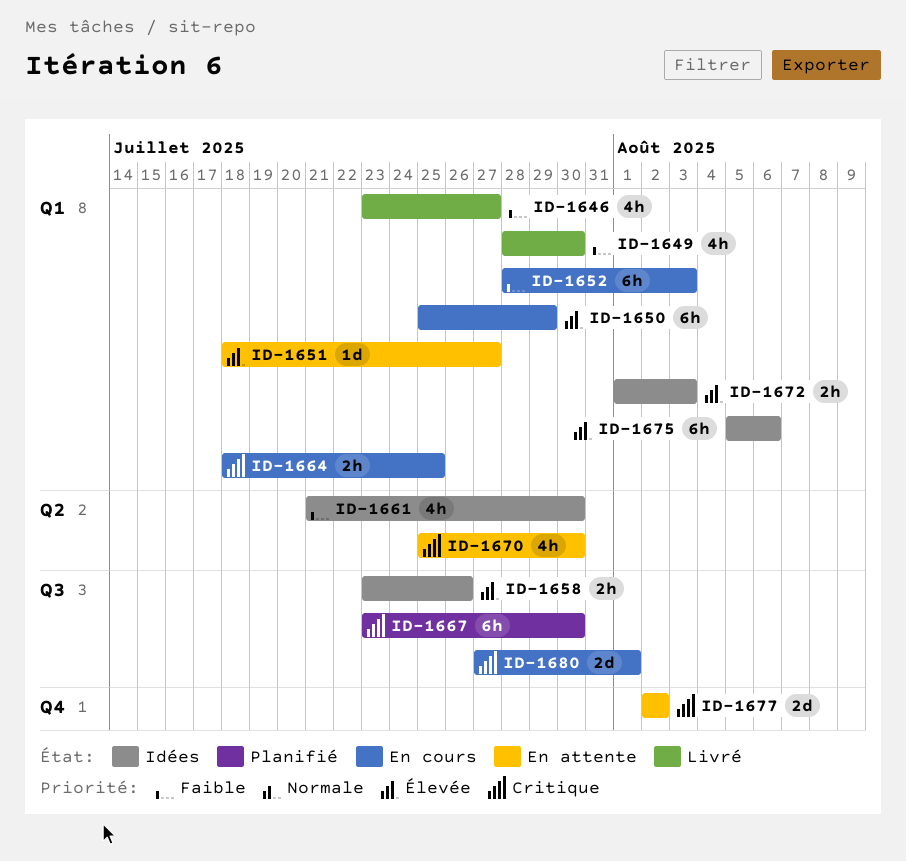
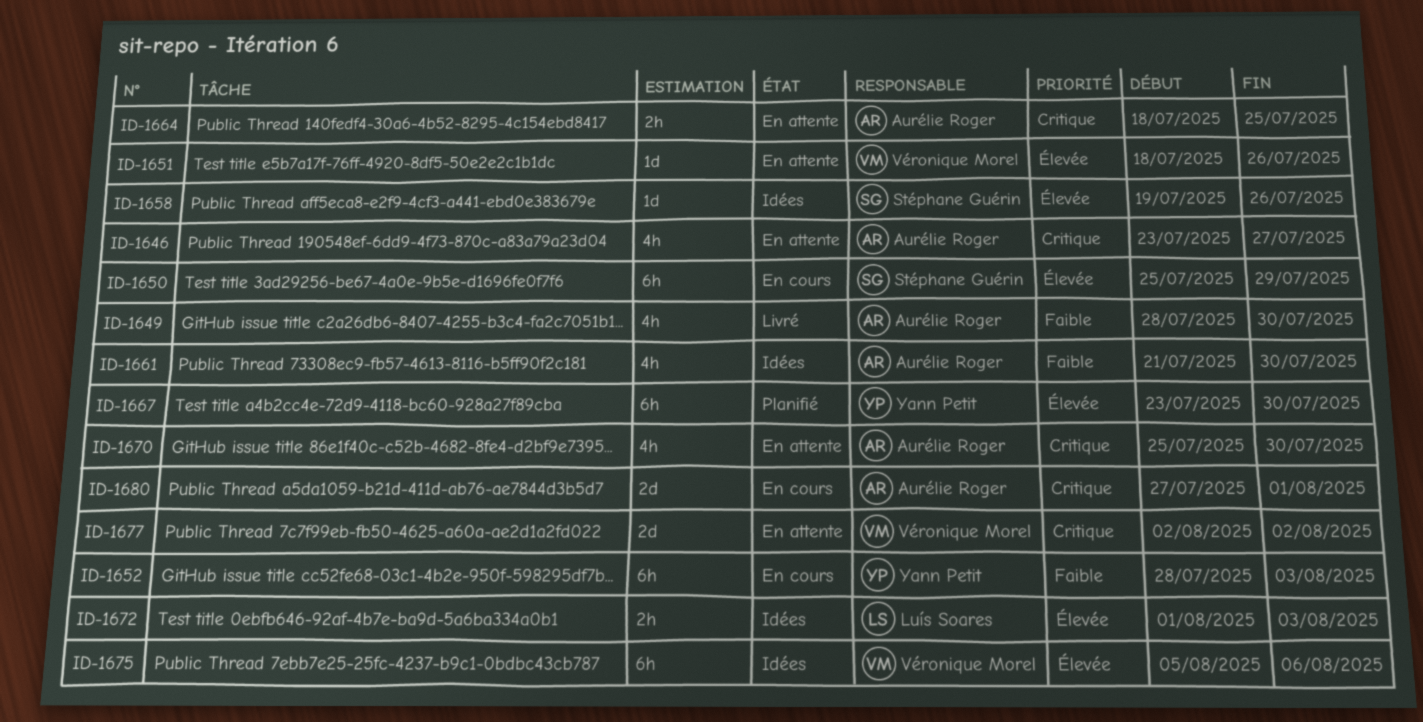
ID-1646, status: Livré -> En attente
ID-1646, priority: Faible -> Critique
ID-1651, due: Jul 27 -> Jul 26
ID-1658, estimate: 2h -> 1d
ID-1658, start: Jul 23 -> Jul 19
ID-1664, status: En cours -> En attente
ID-1667, priority: Critique -> Élevée

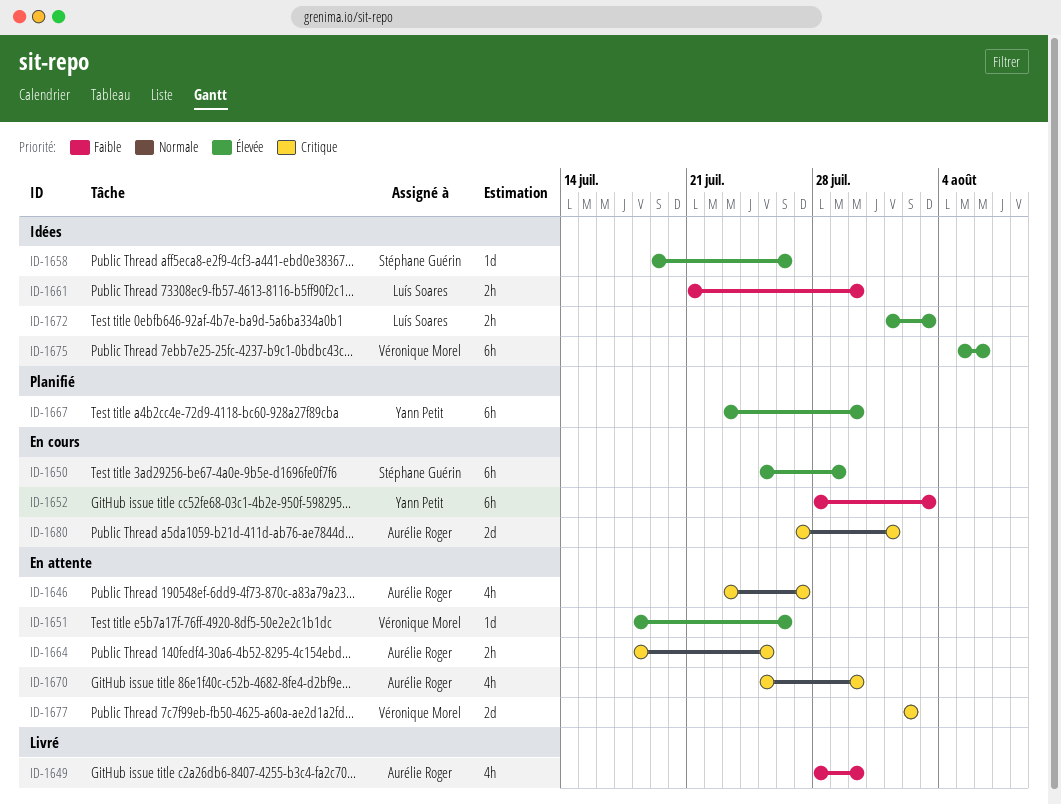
ID-1661, owner: Aurélie Roger -> Luís Soares
ID-1661, estimate: 4h -> 2h

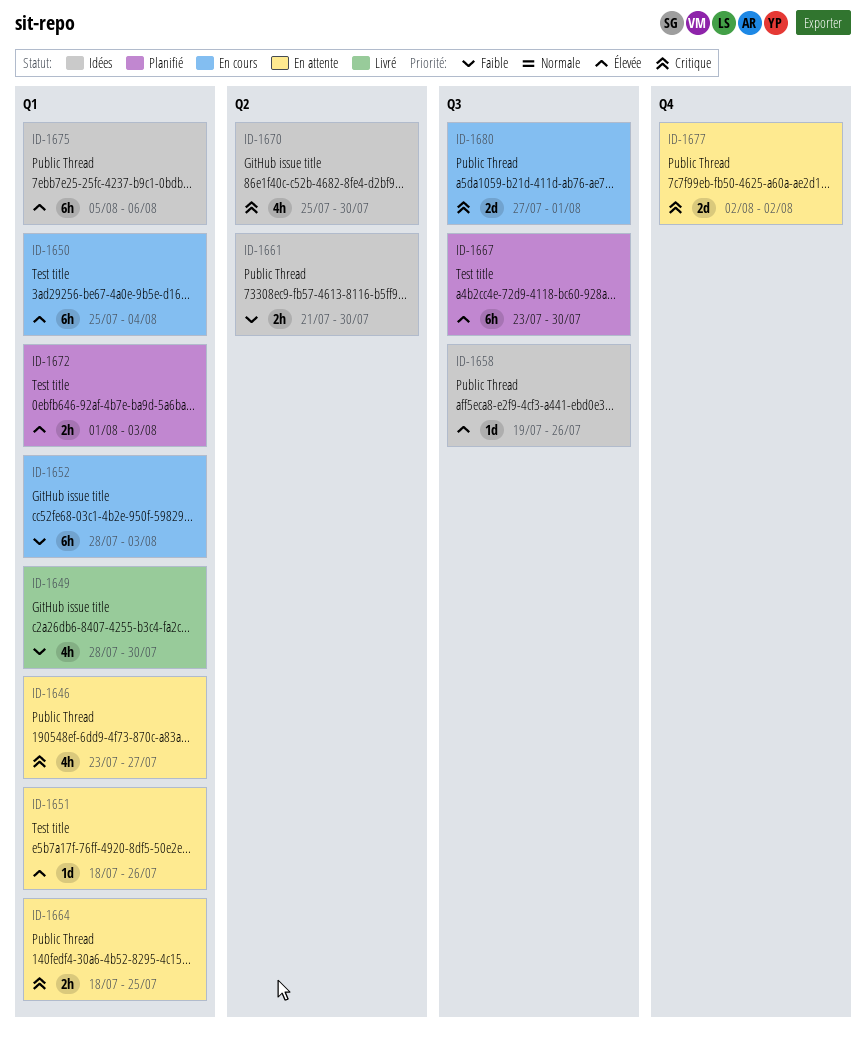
ID-1650, due: Jul 29 -> Aug 4
ID-1670, status: En attente -> Idées
ID-1672, status: Idées -> Planifié

